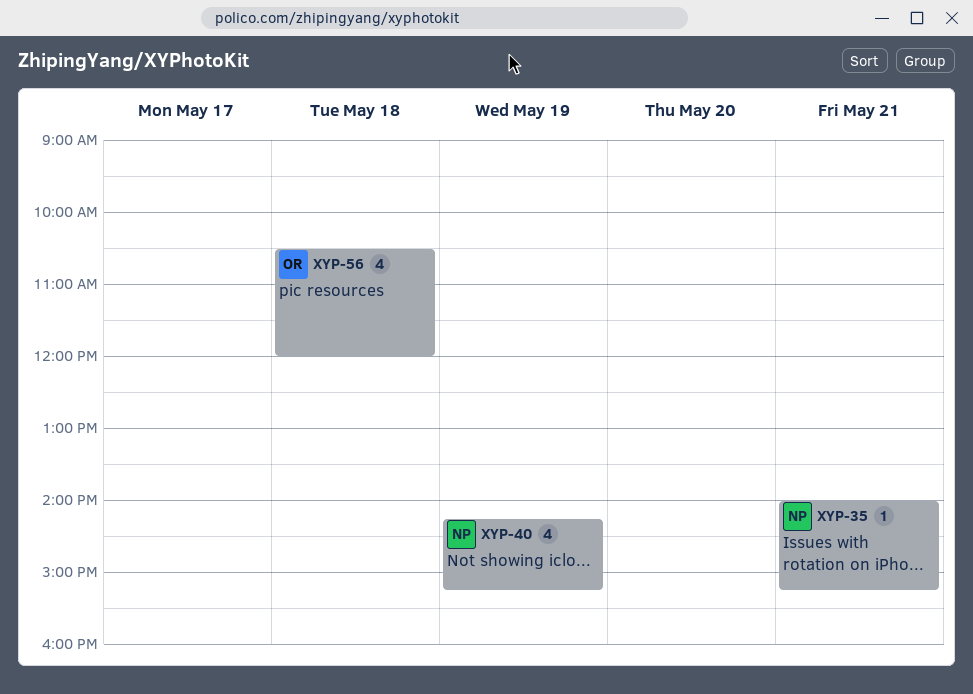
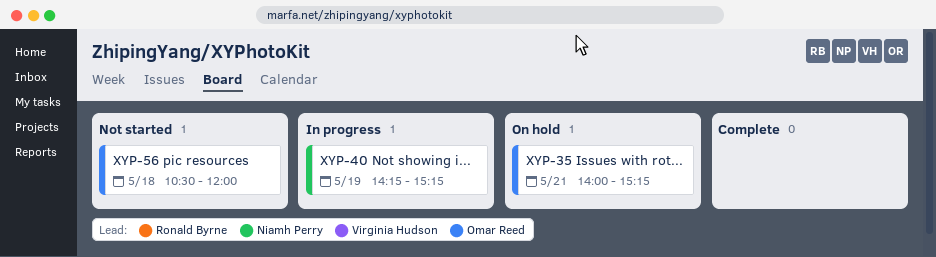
XYP-35, owner: Niamh Perry -> Omar Reed

